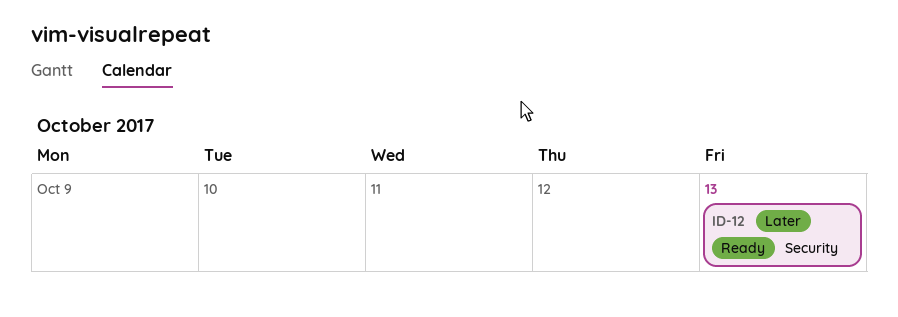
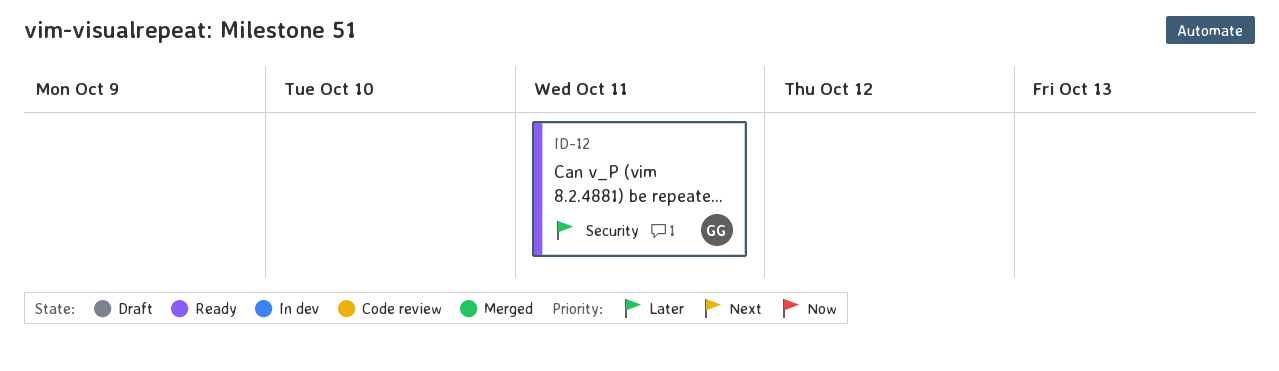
ID-12, due: Oct 13 -> Oct 11

